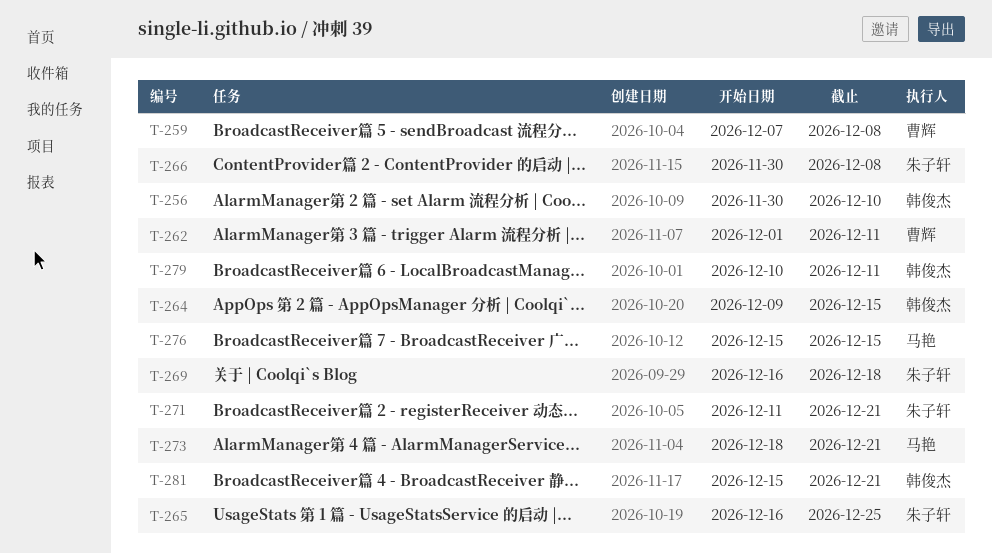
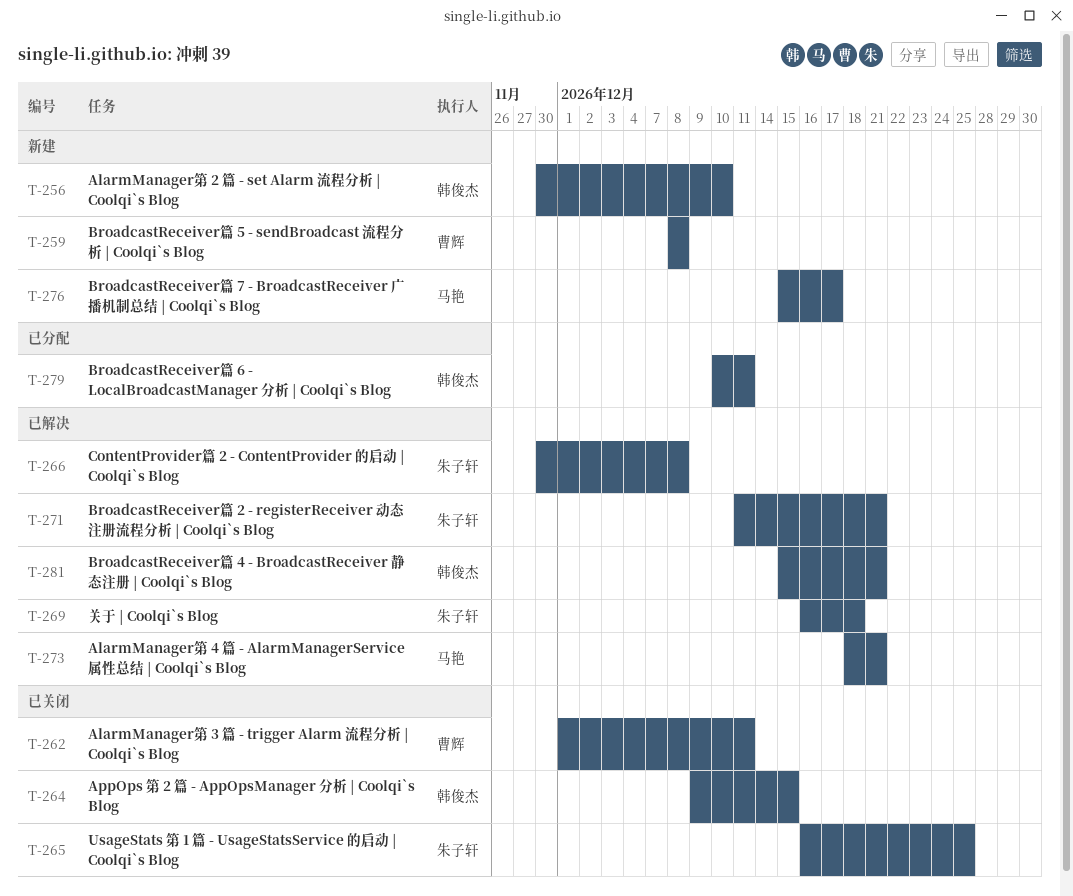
T-259, start: Dec 7 -> Dec 8
T-276, due: Dec 15 -> Dec 17

